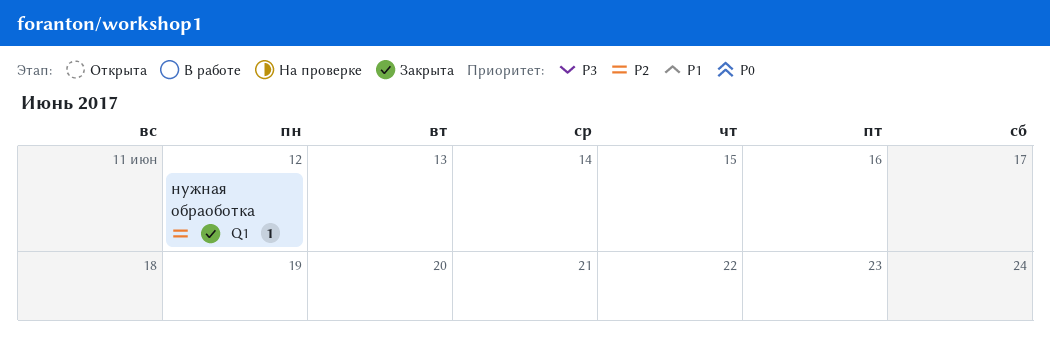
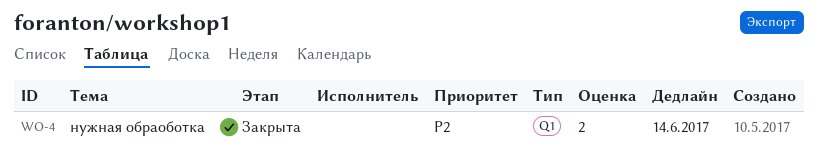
нужная обраоботка, estimate: 1 -> 2
нужная обраоботка, due: Jun 12 -> Jun 14

